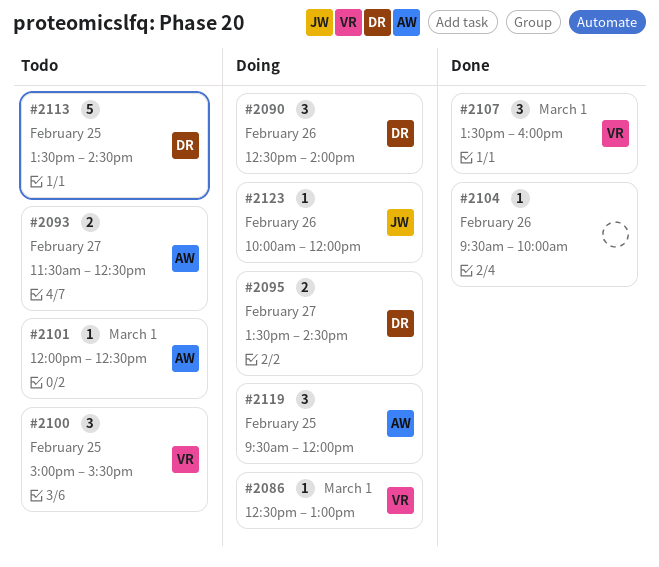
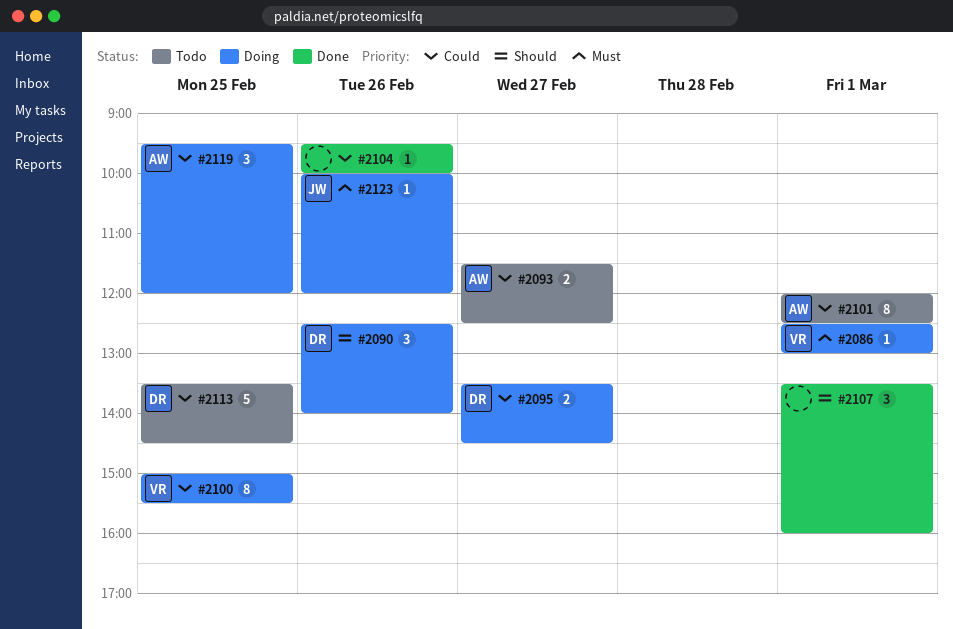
#2100, status: Todo -> Doing
#2100, estimate: 3 -> 8
#2101, estimate: 1 -> 8
#2107, owner: VR -> none

